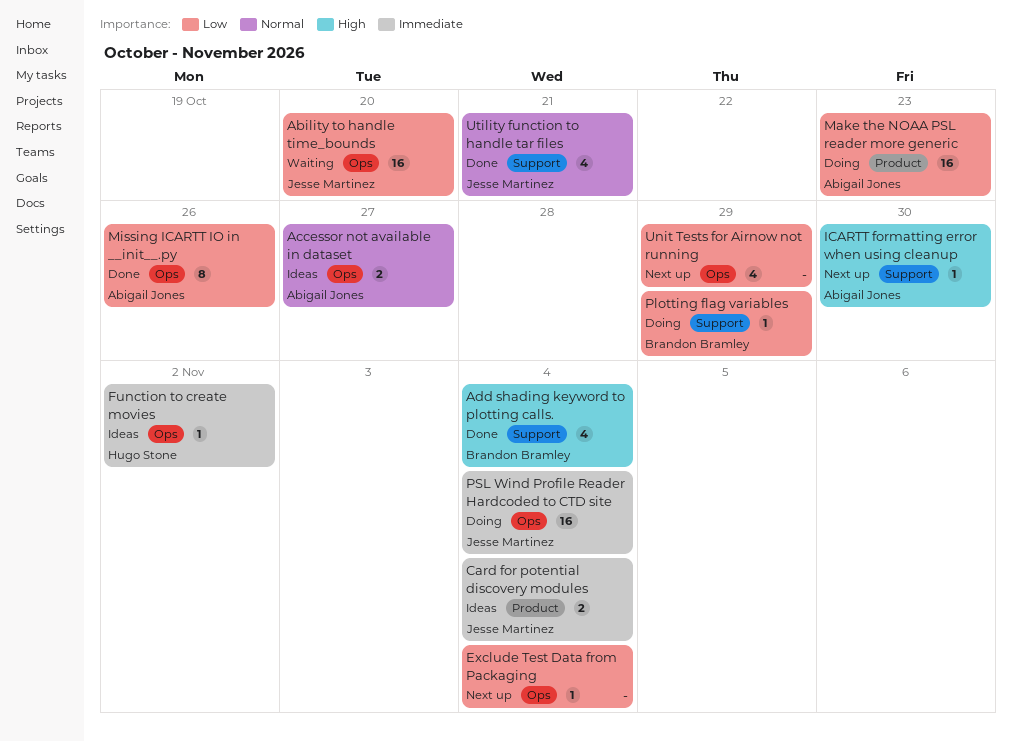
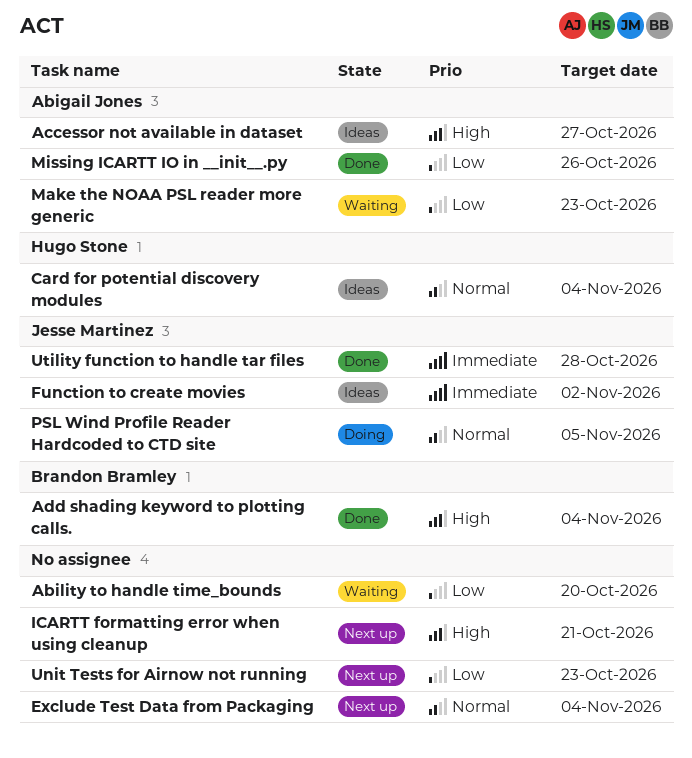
Ability to handle time_bounds, owner: Jesse Martinez -> none
Accessor not available in dataset, priority: Normal -> High
Card for potential discovery modules, owner: Jesse Martinez -> Hugo Stone
Card for potential discovery modules, priority: Immediate -> Normal
Exclude Test Data from Packaging, priority: Low -> Normal
Function to create movies, owner: Hugo Stone -> Jesse Martinez
ICARTT formatting error when using cleanup, owner: Abigail Jones -> none
ICARTT formatting error when using cleanup, due: Oct 30 -> Oct 21
Make the NOAA PSL reader more generic, status: Doing -> Waiting
Plotting flag variables: present -> none
PSL Wind Profile Reader Hardcoded to CTD site, priority: Immediate -> Normal
PSL Wind Profile Reader Hardcoded to CTD site, due: Nov 4 -> Nov 5
Unit Tests for Airnow not running, due: Oct 29 -> Oct 23
Utility function to handle tar files, priority: Normal -> Immediate
Utility function to handle tar files, due: Oct 21 -> Oct 28

